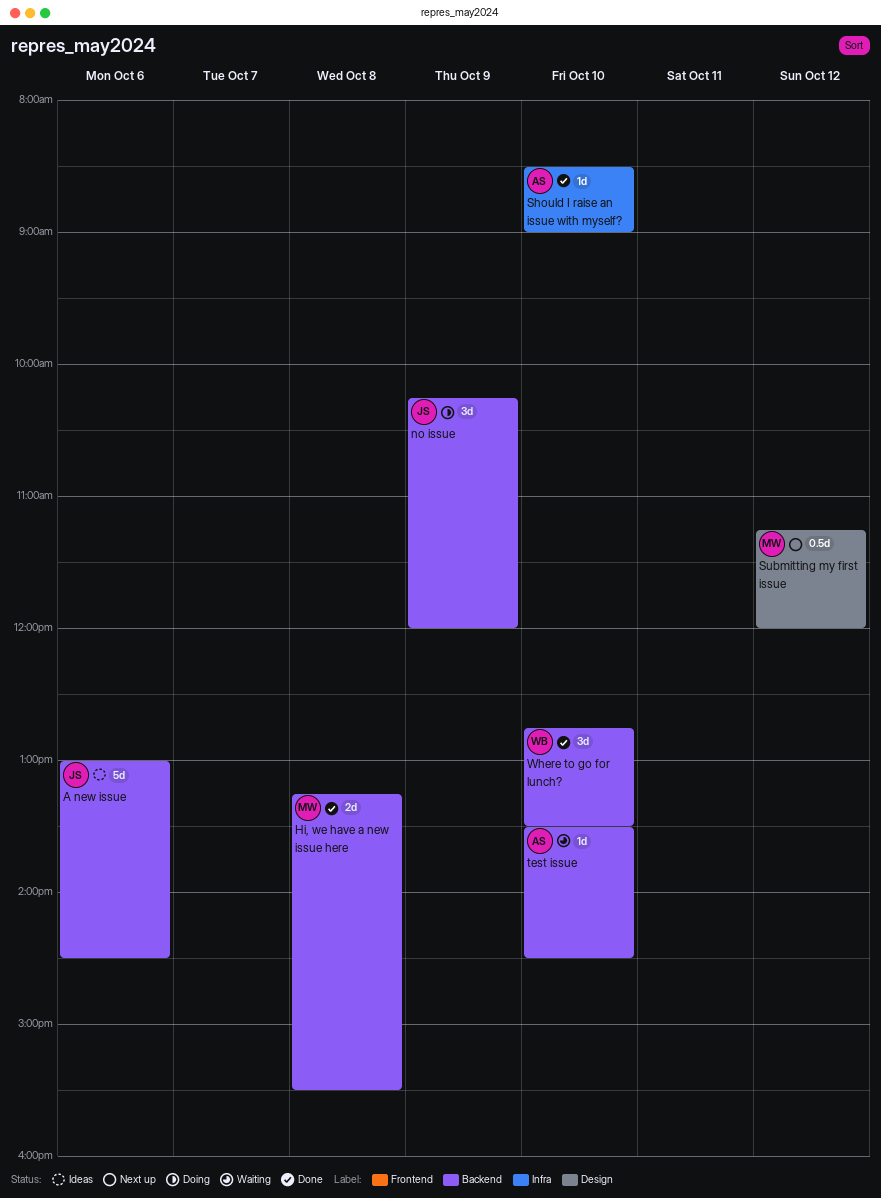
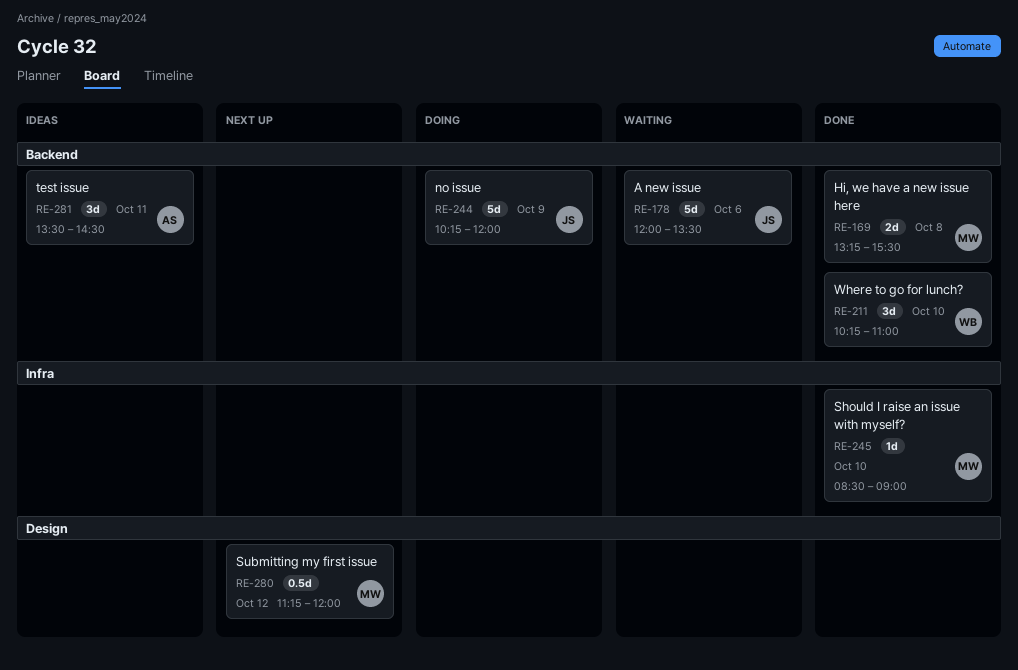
A new issue, status: Ideas -> Waiting
A new issue, begins: 13:00 -> 12:00
A new issue, ends: 14:30 -> 13:30
no issue, estimate: 3d -> 5d
Should I raise an issue with myself?, owner: AS -> MW
test issue, status: Waiting -> Ideas
test issue, estimate: 1d -> 3d
test issue, day: Oct 10 -> Oct 11
Where to go for lunch?, begins: 12:45 -> 10:15
Where to go for lunch?, ends: 13:30 -> 11:00

